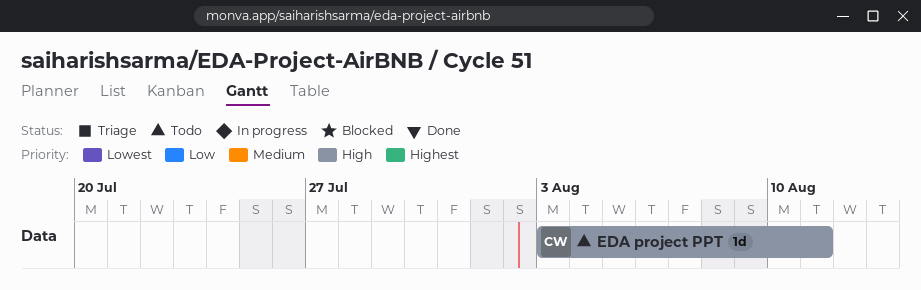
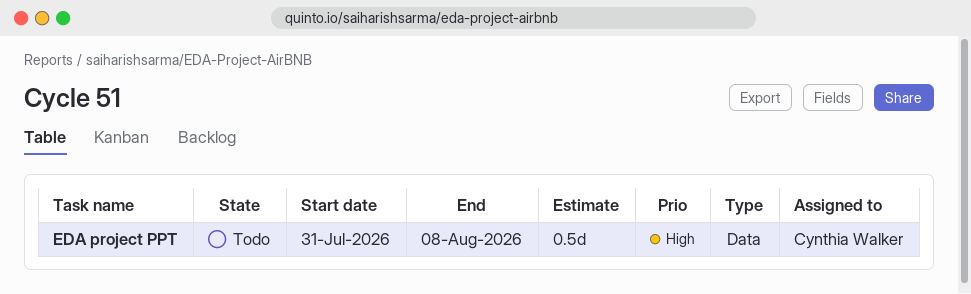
EDA project PPT, estimate: 1d -> 0.5d
EDA project PPT, start: Aug 3 -> Jul 31
EDA project PPT, due: Aug 11 -> Aug 8

